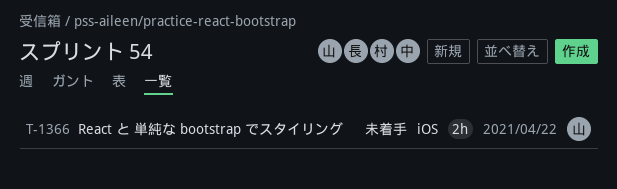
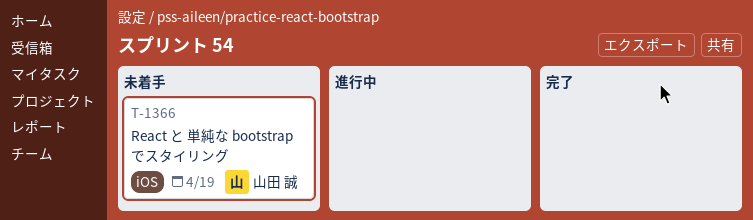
T-1366, due: Apr 22 -> Apr 19

